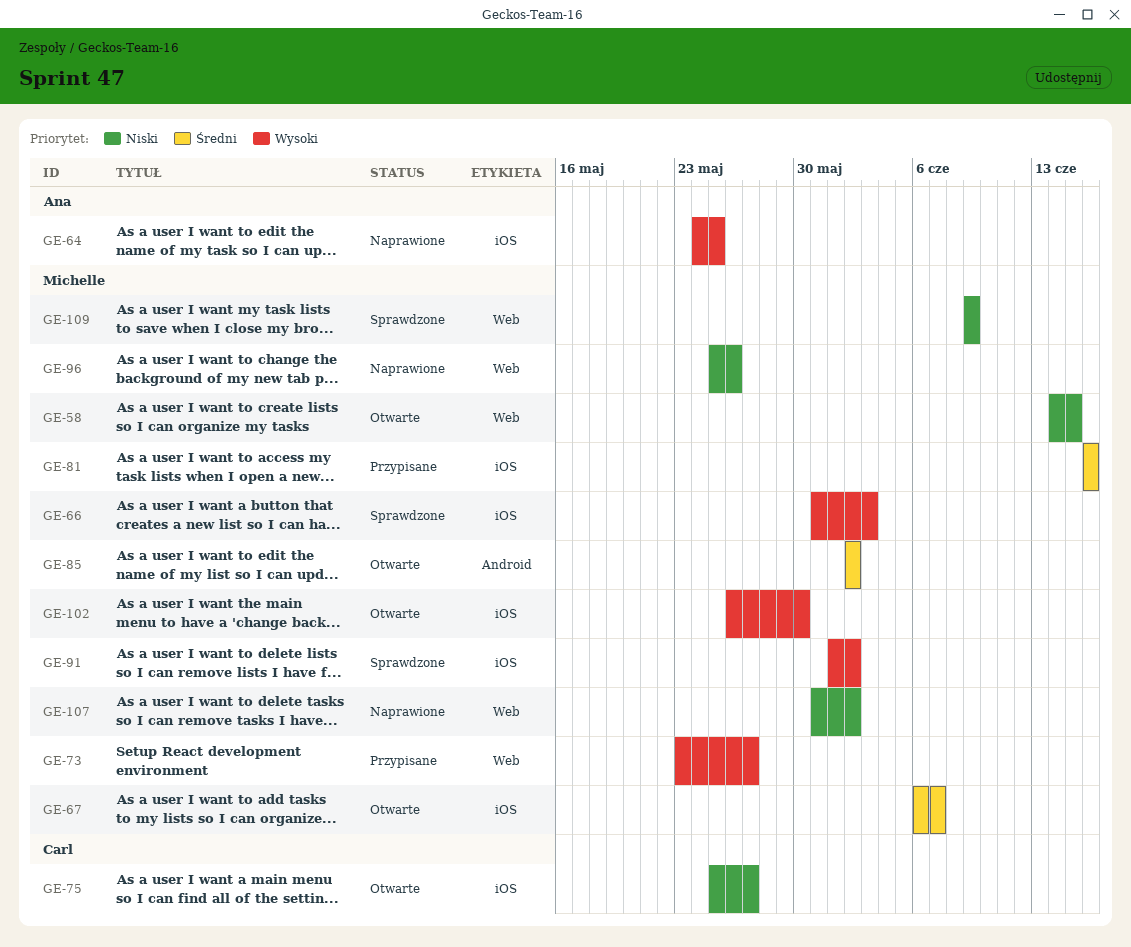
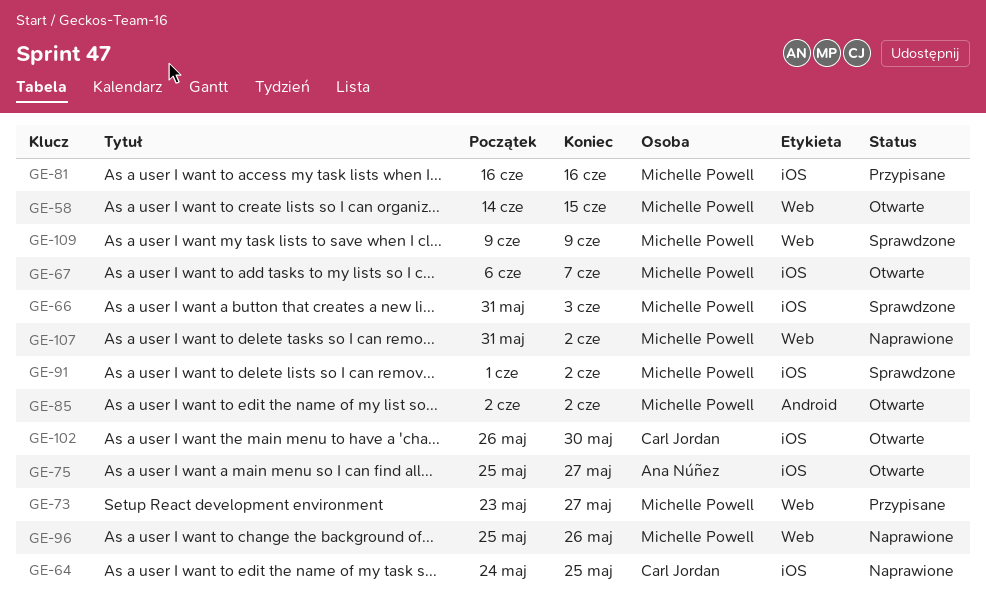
GE-64, owner: Ana Núñez -> Carl Jordan
GE-75, owner: Carl Jordan -> Ana Núñez
GE-102, owner: Michelle Powell -> Carl Jordan

